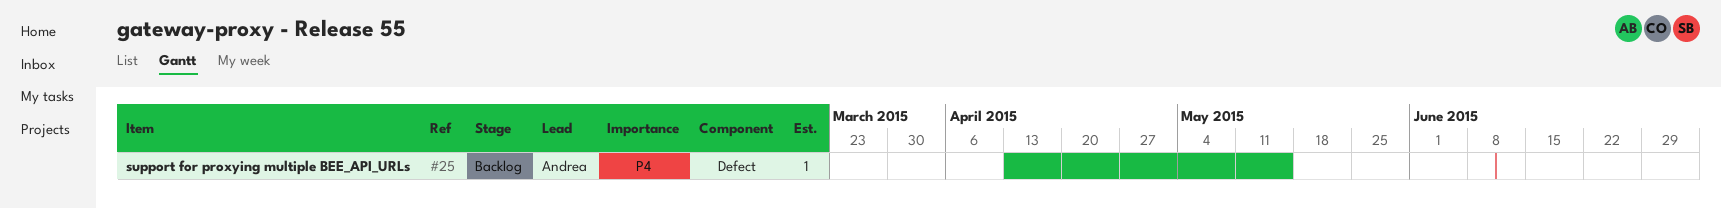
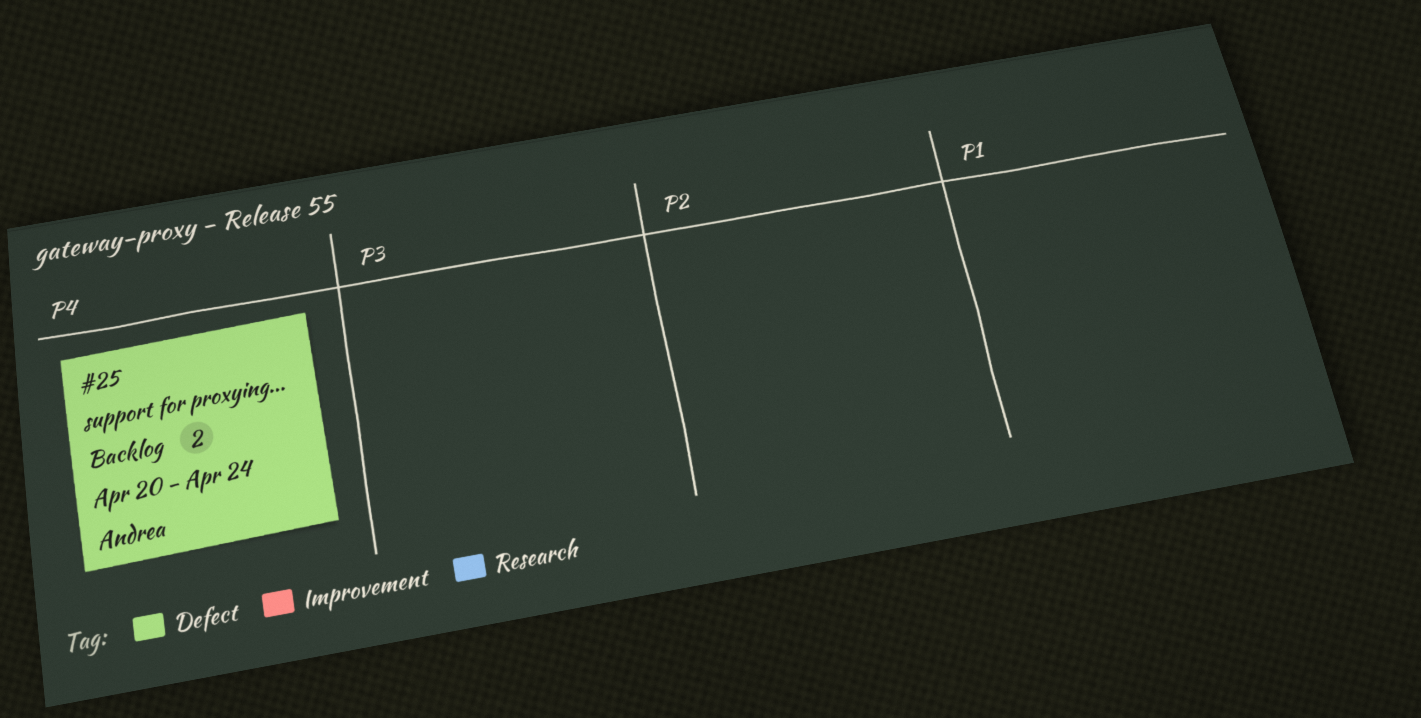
#25, estimate: 1 -> 2
#25, start: Apr 13 -> Apr 20
#25, due: May 15 -> Apr 24

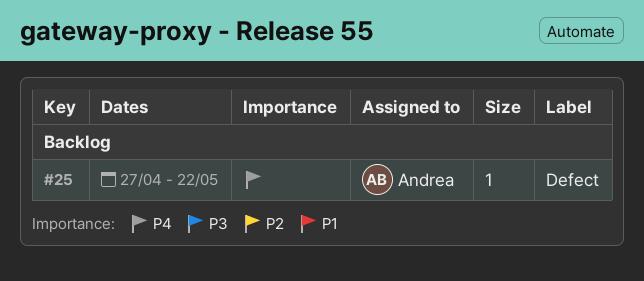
#25, estimate: 2 -> 1
#25, start: Apr 20 -> Apr 27
#25, due: Apr 24 -> May 22

